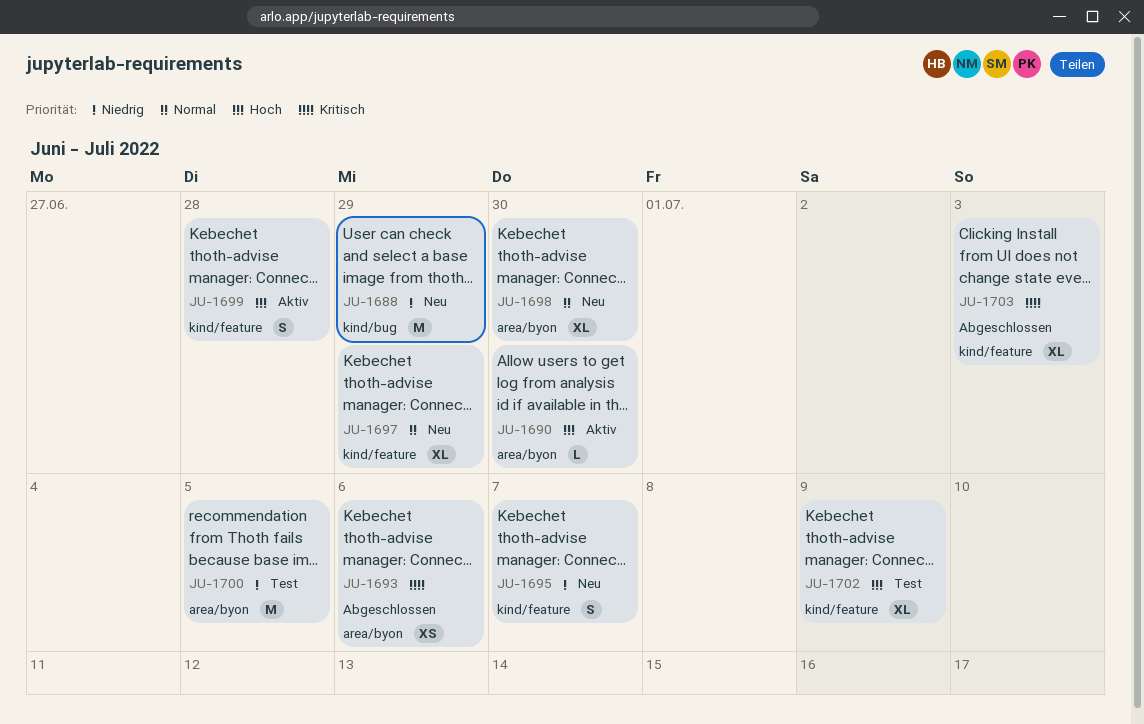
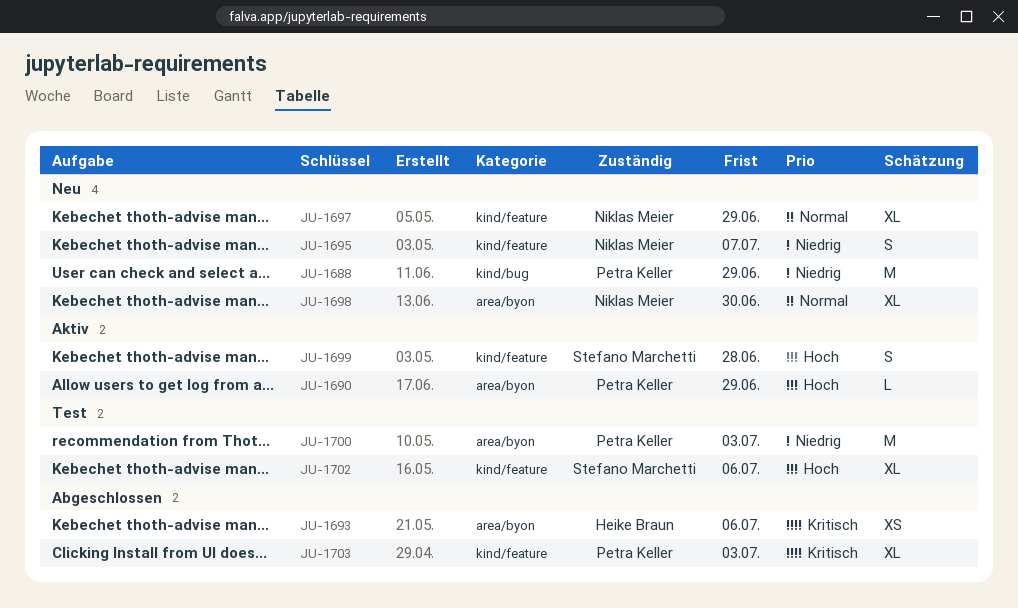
JU-1690, due: Jun 30 -> Jun 29
JU-1700, due: Jul 5 -> Jul 3
JU-1702, due: Jul 9 -> Jul 6

